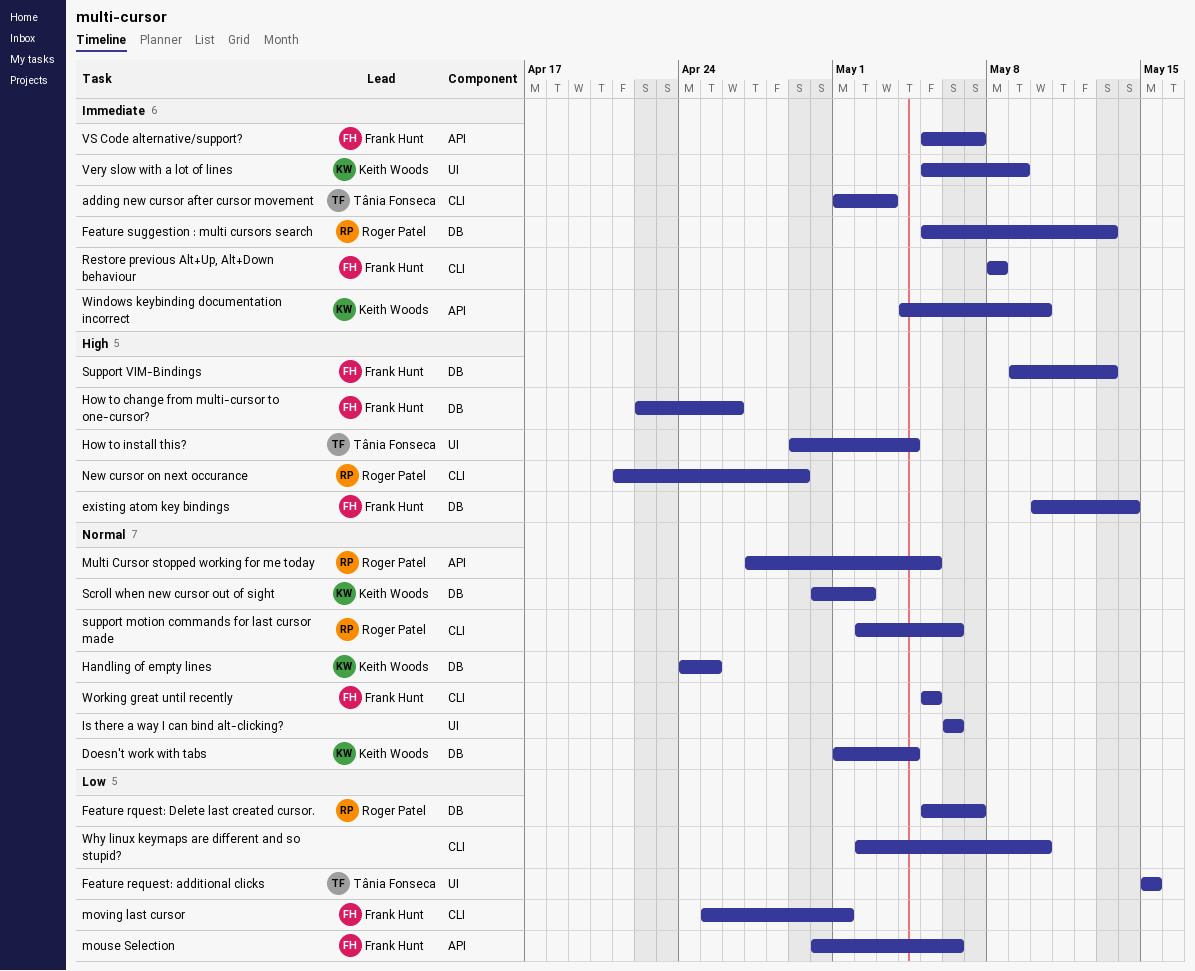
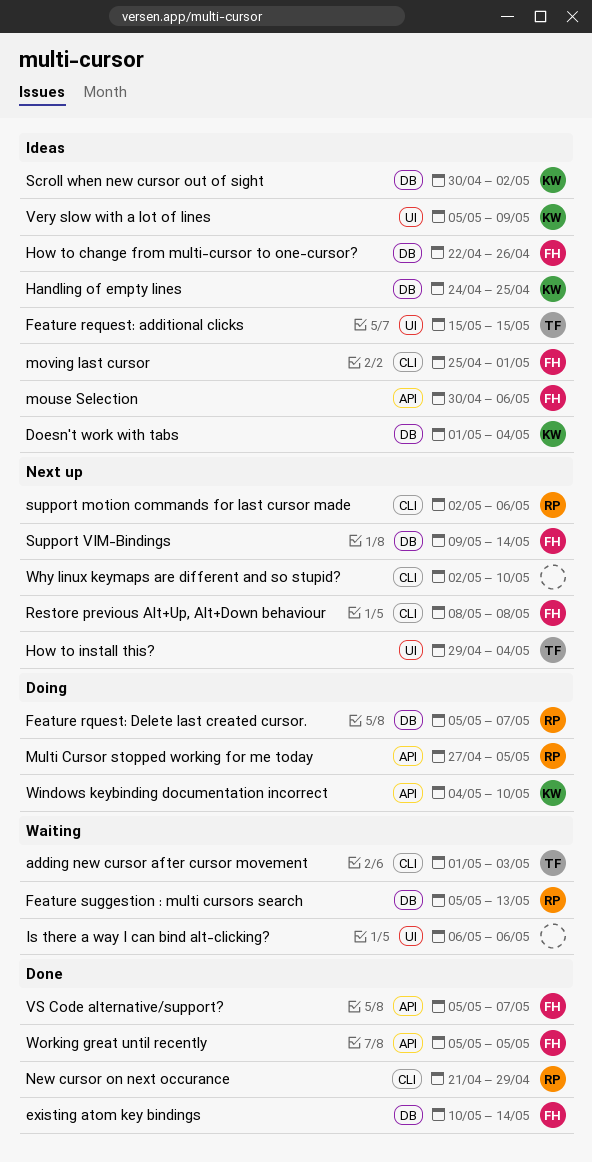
Support VIM-Bindings, due: May 13 -> May 14
Working great until recently, label: CLI -> API

